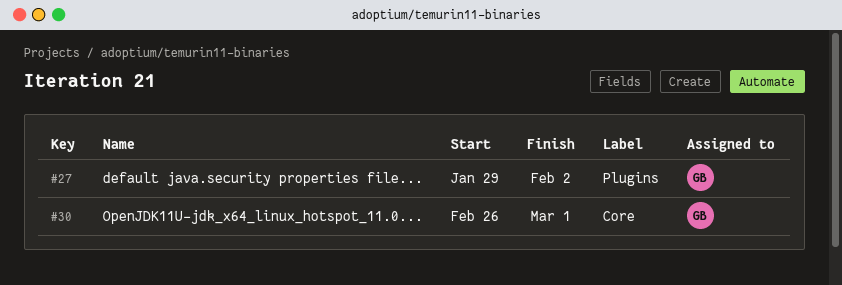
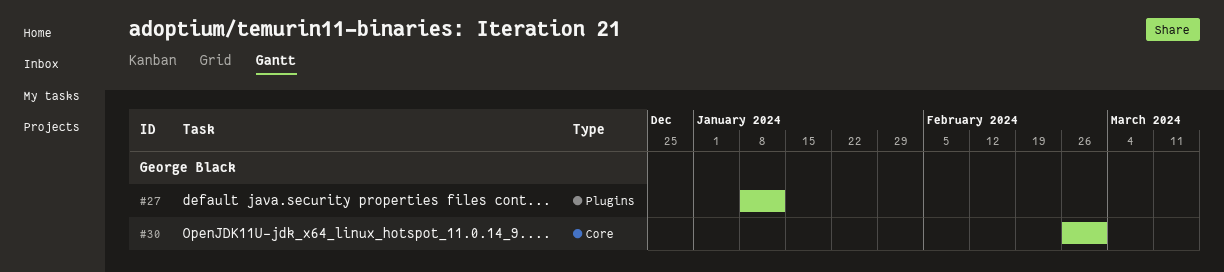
#27, start: Jan 29 -> Jan 8
#27, due: Feb 2 -> Jan 12

